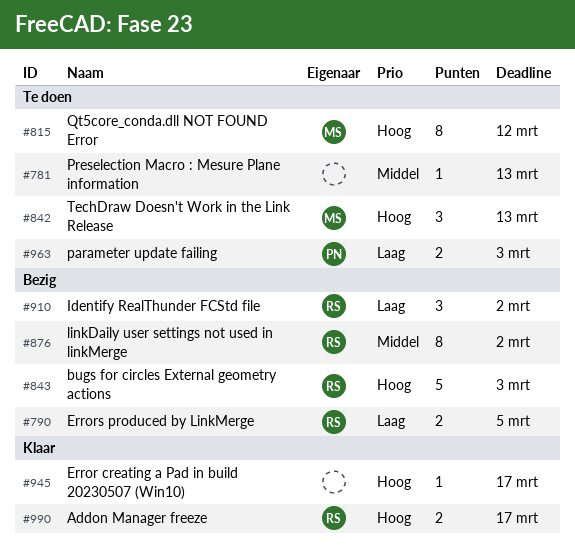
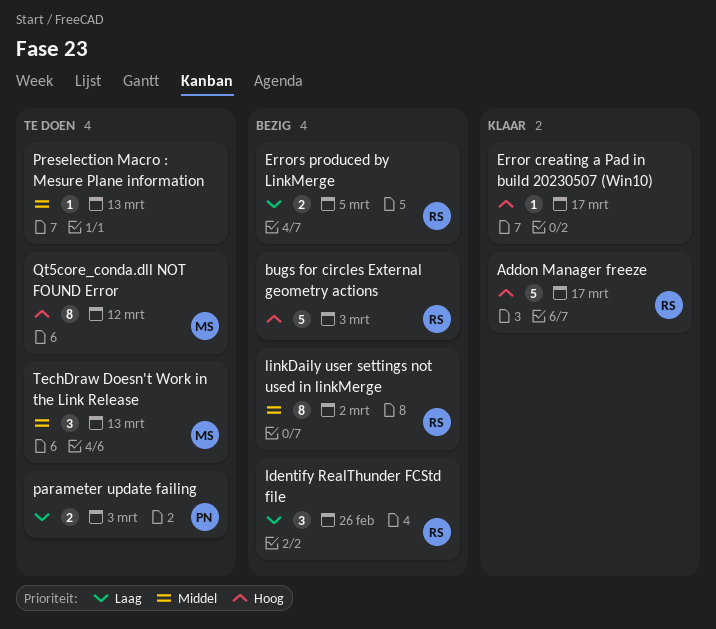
Addon Manager freeze, estimate: 2 -> 5
Identify RealThunder FCStd file, due: Mar 2 -> Feb 26
TechDraw Doesn't Work in the Link Release, priority: Hoog -> Middel

